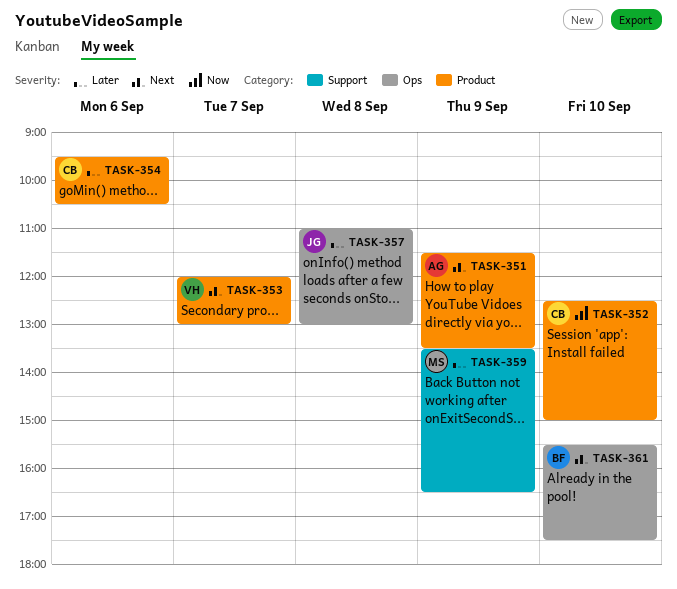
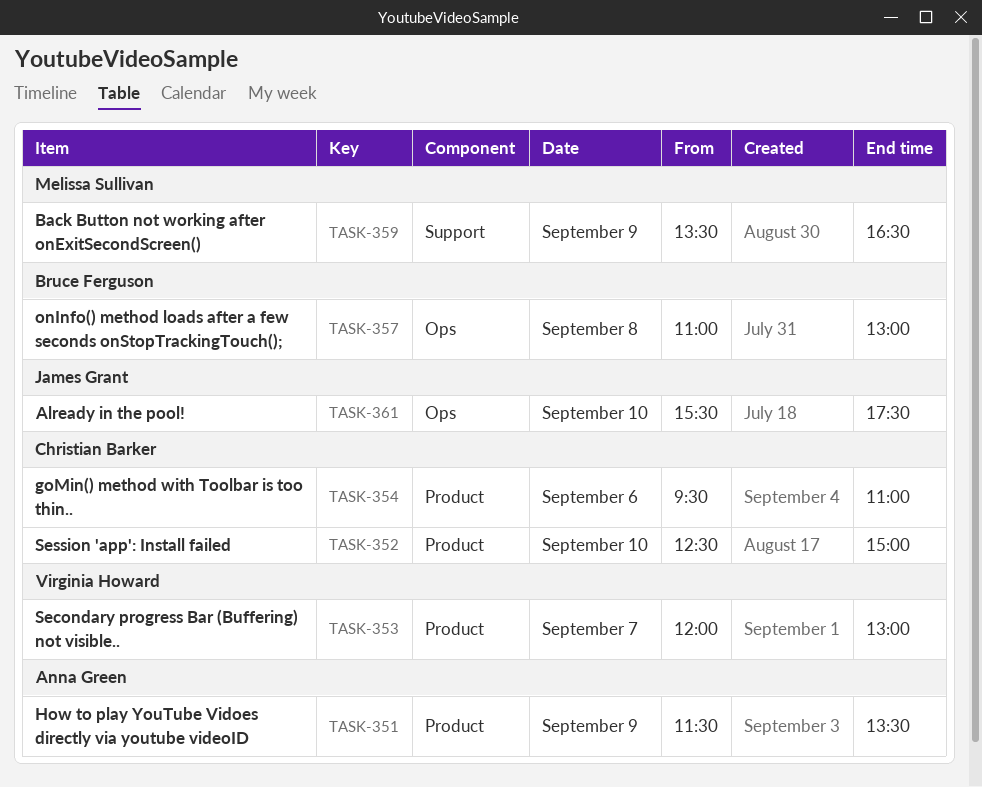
TASK-354, ends: 10:30 -> 11:00
TASK-357, owner: James Grant -> Bruce Ferguson
TASK-361, owner: Bruce Ferguson -> James Grant

